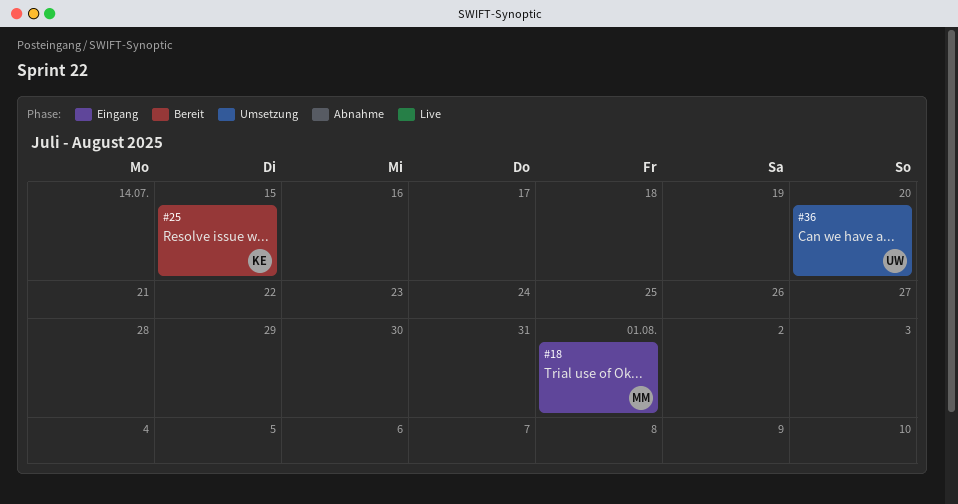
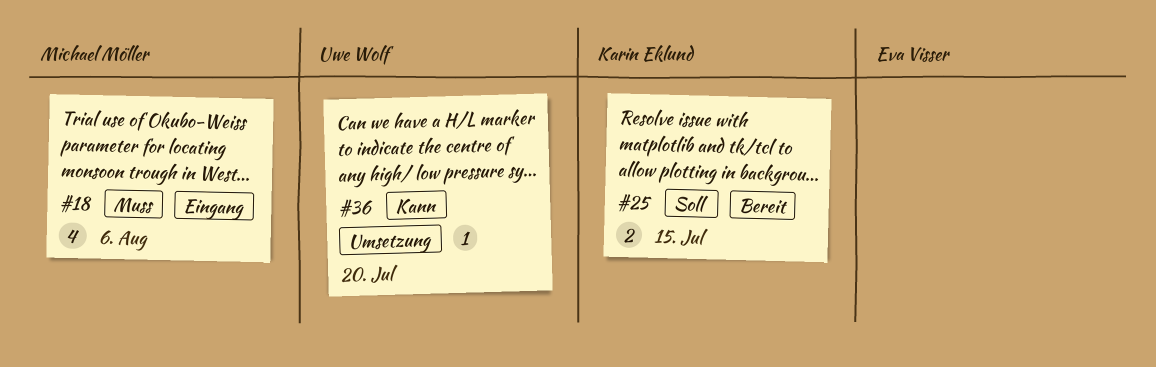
#18, due: Aug 1 -> Aug 6

